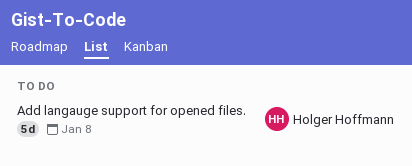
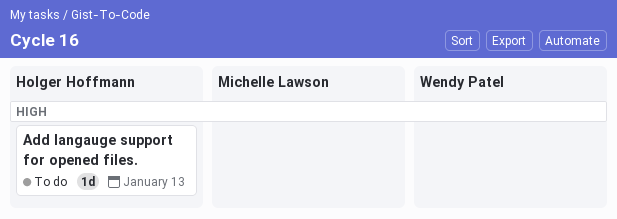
Add langauge support for opened files., estimate: 5d -> 1d
Add langauge support for opened files., due: Jan 8 -> Jan 13

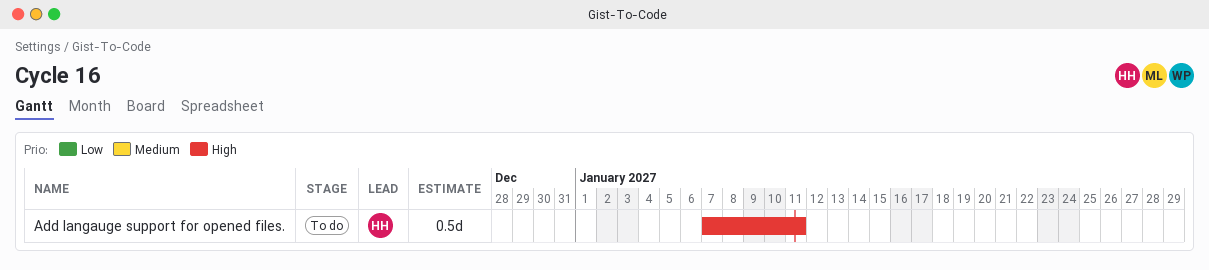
Add langauge support for opened files., estimate: 1d -> 0.5d
Add langauge support for opened files., due: Jan 13 -> Jan 11

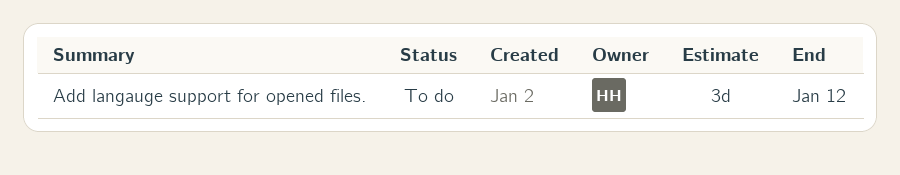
Add langauge support for opened files., estimate: 0.5d -> 3d
Add langauge support for opened files., due: Jan 11 -> Jan 12

